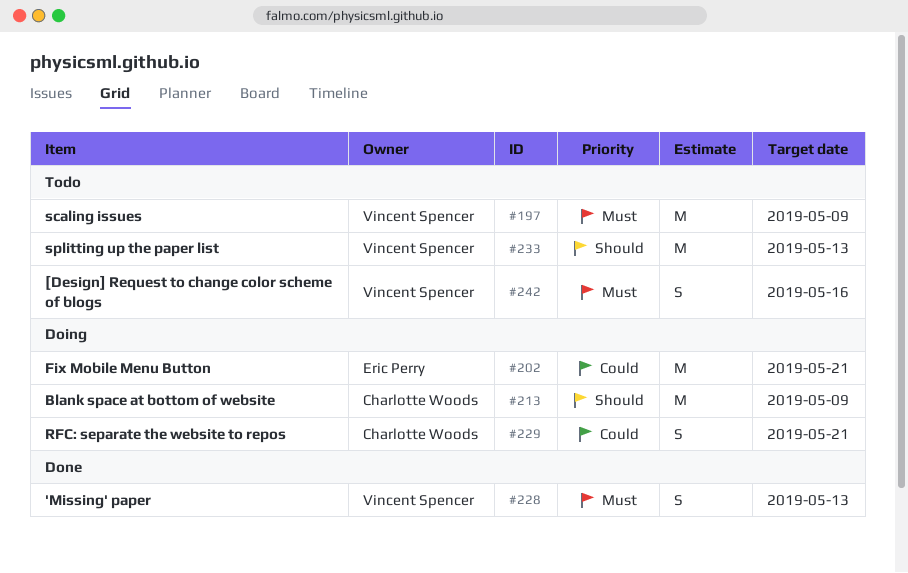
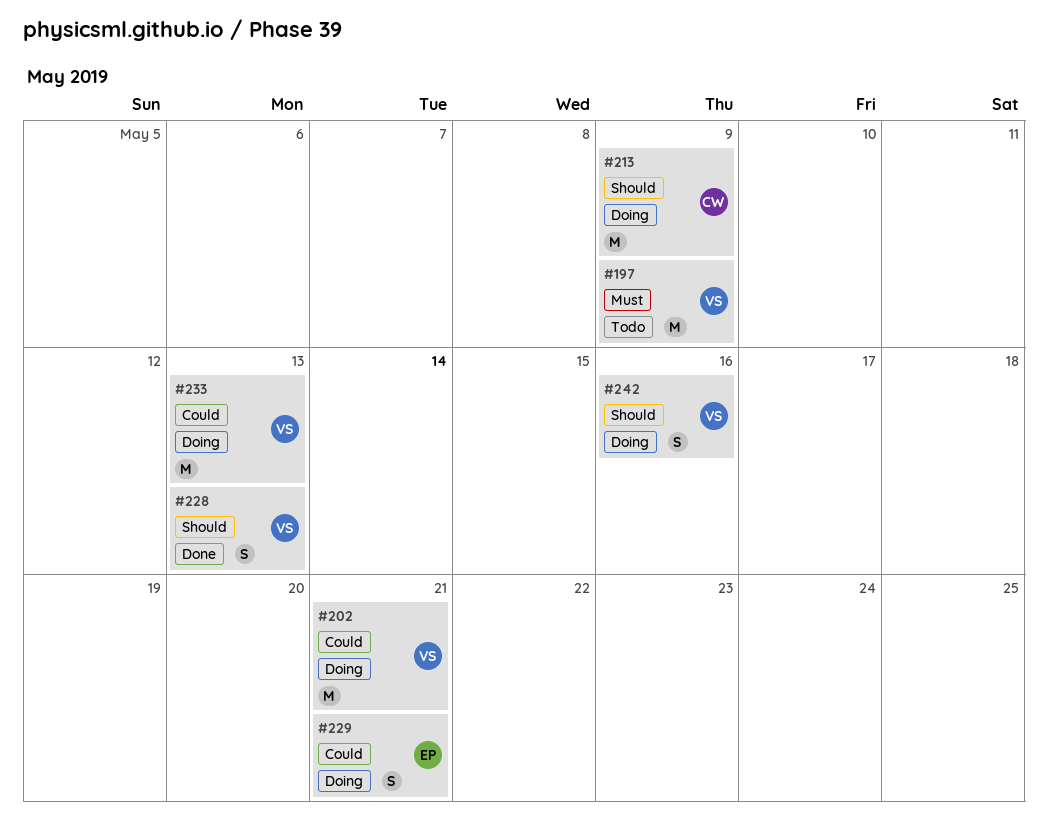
#202, owner: Eric Perry -> Vincent Spencer
#228, priority: Must -> Should
#229, owner: Charlotte Woods -> Eric Perry
#233, status: Todo -> Doing
#233, priority: Should -> Could
#242, status: Todo -> Doing
#242, priority: Must -> Should

